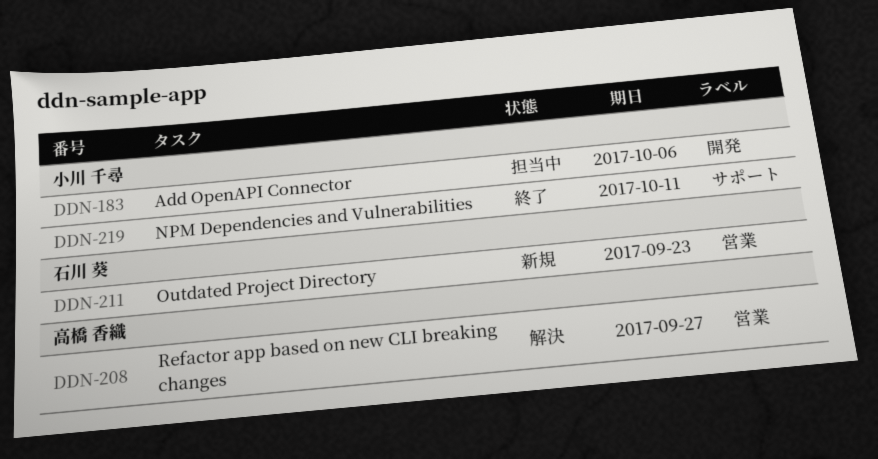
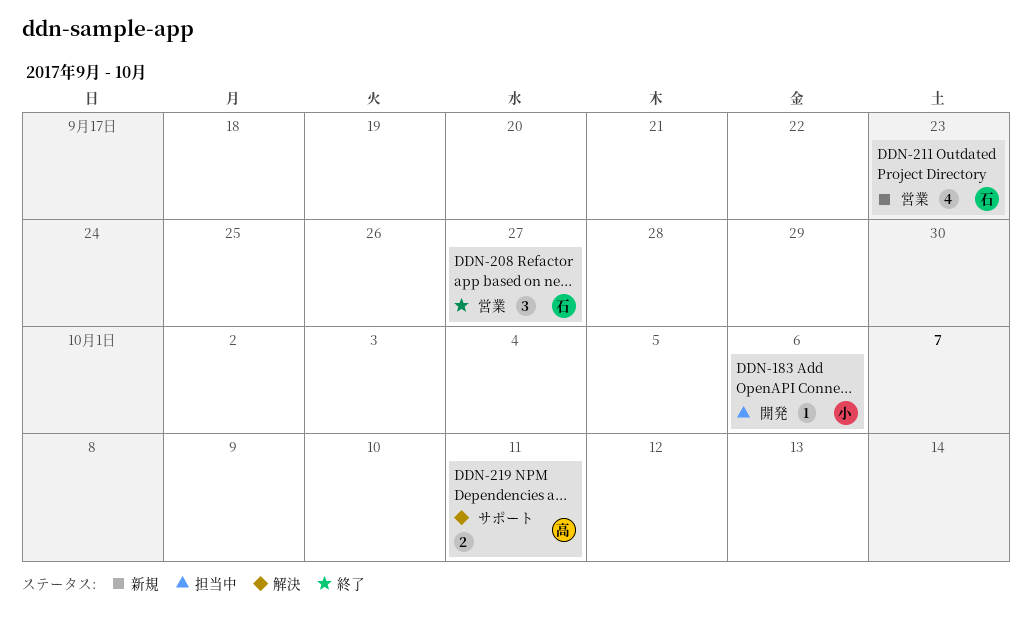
DDN-208, status: 解決 -> 終了
DDN-208, owner: 高橋 香織 -> 石川 葵
DDN-219, status: 終了 -> 解決
DDN-219, owner: 小川 千尋 -> 高橋 香織

